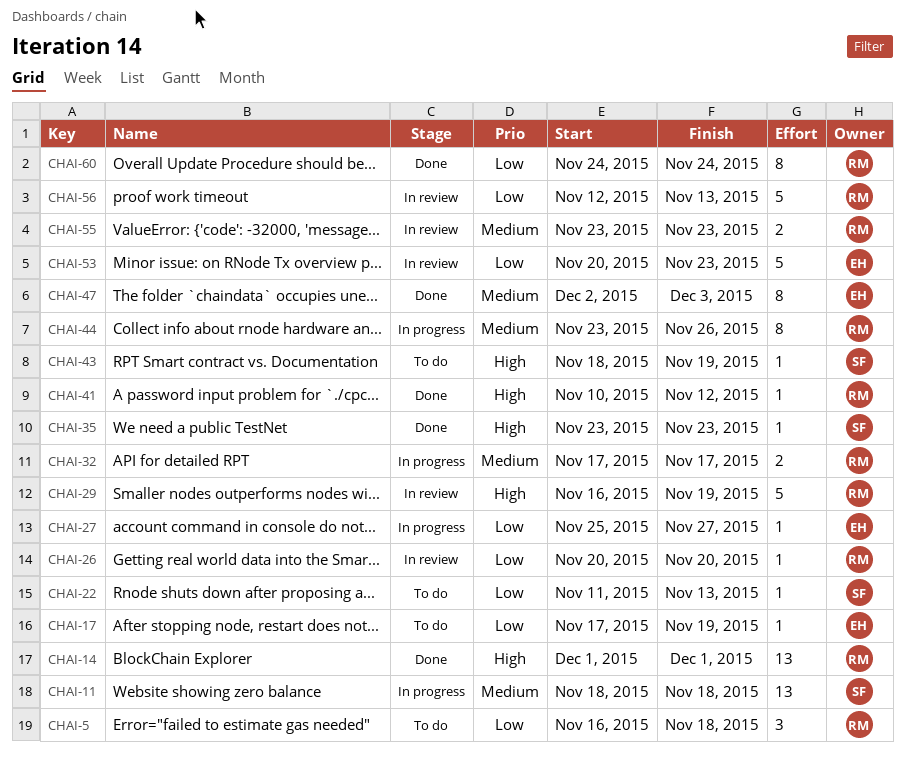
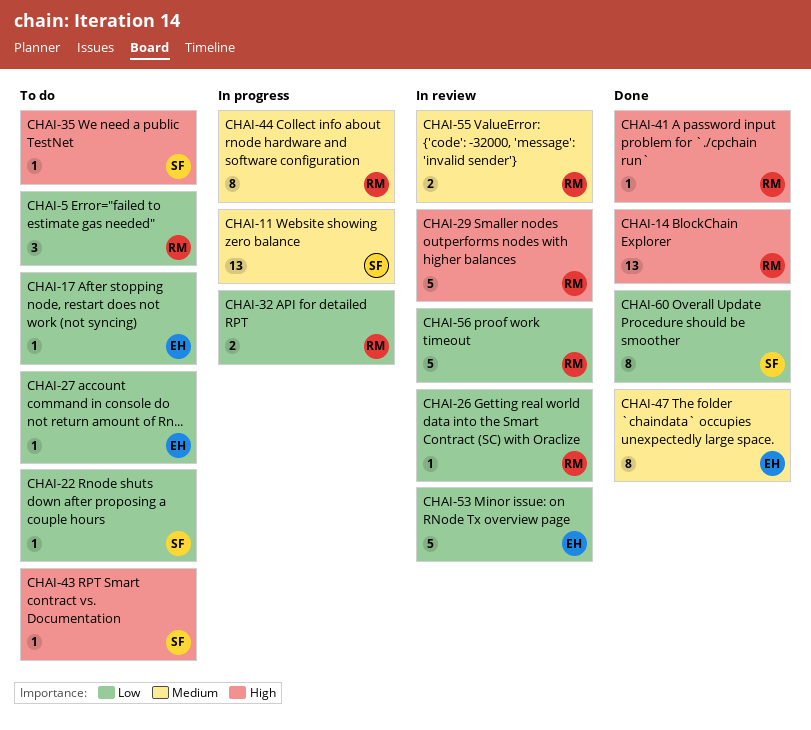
CHAI-27, status: In progress -> To do
CHAI-32, priority: Medium -> Low
CHAI-35, status: Done -> To do
CHAI-60, owner: RM -> SF

